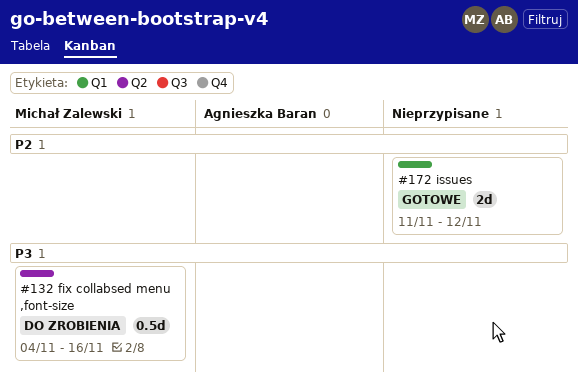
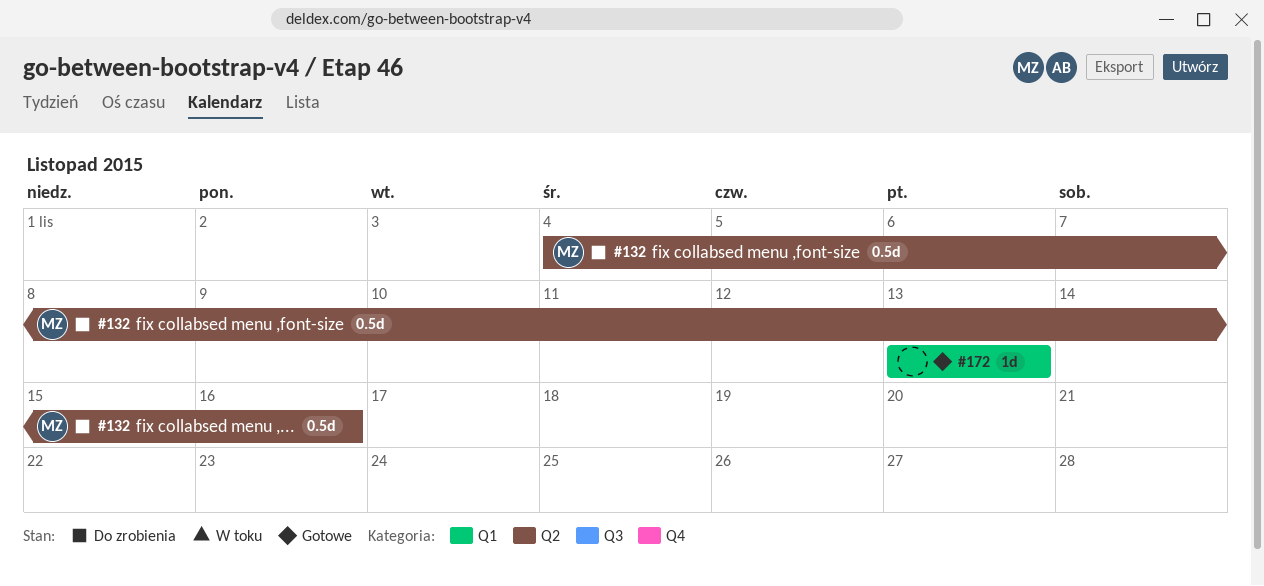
#172, estimate: 2d -> 1d
#172, start: Nov 11 -> Nov 13
#172, due: Nov 12 -> Nov 13

